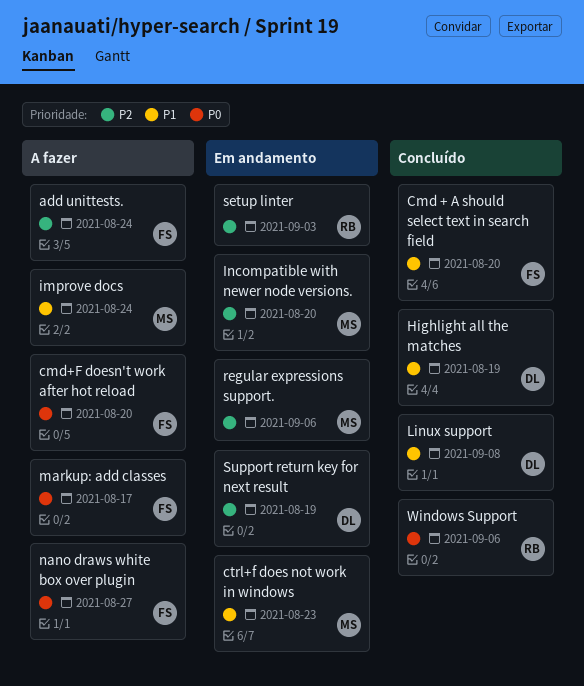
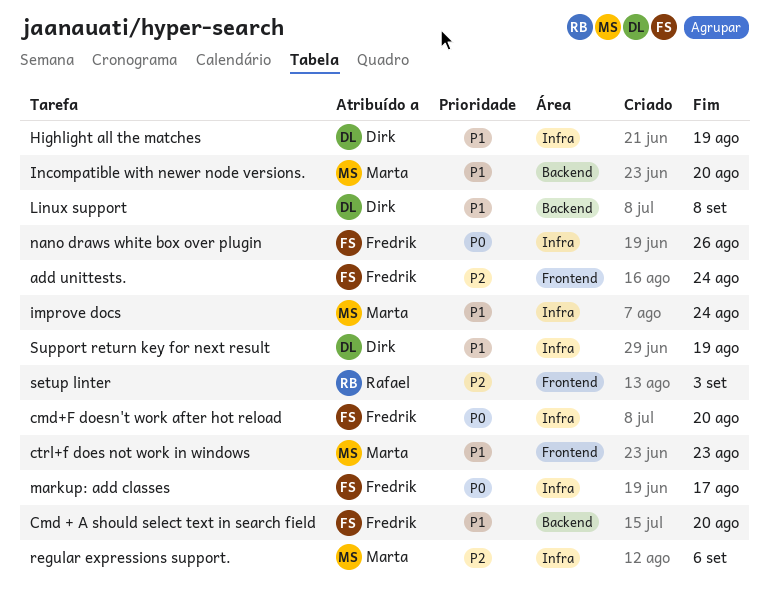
Incompatible with newer node versions., priority: P2 -> P1
nano draws white box over plugin, due: Aug 27 -> Aug 26
Support return key for next result, priority: P2 -> P1
Windows Support: present -> none

